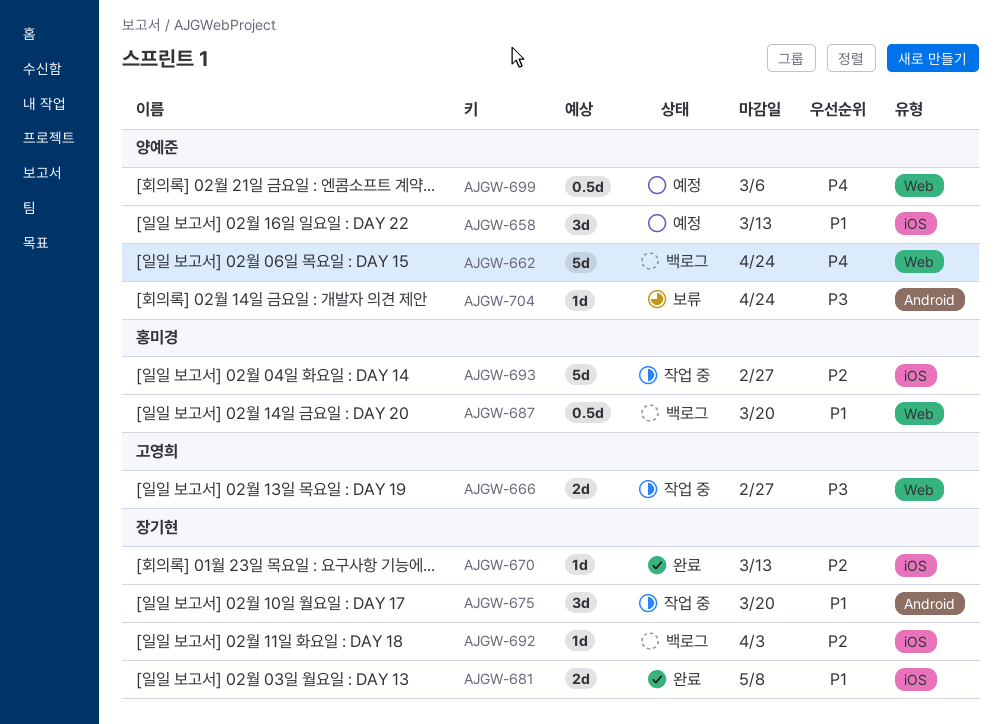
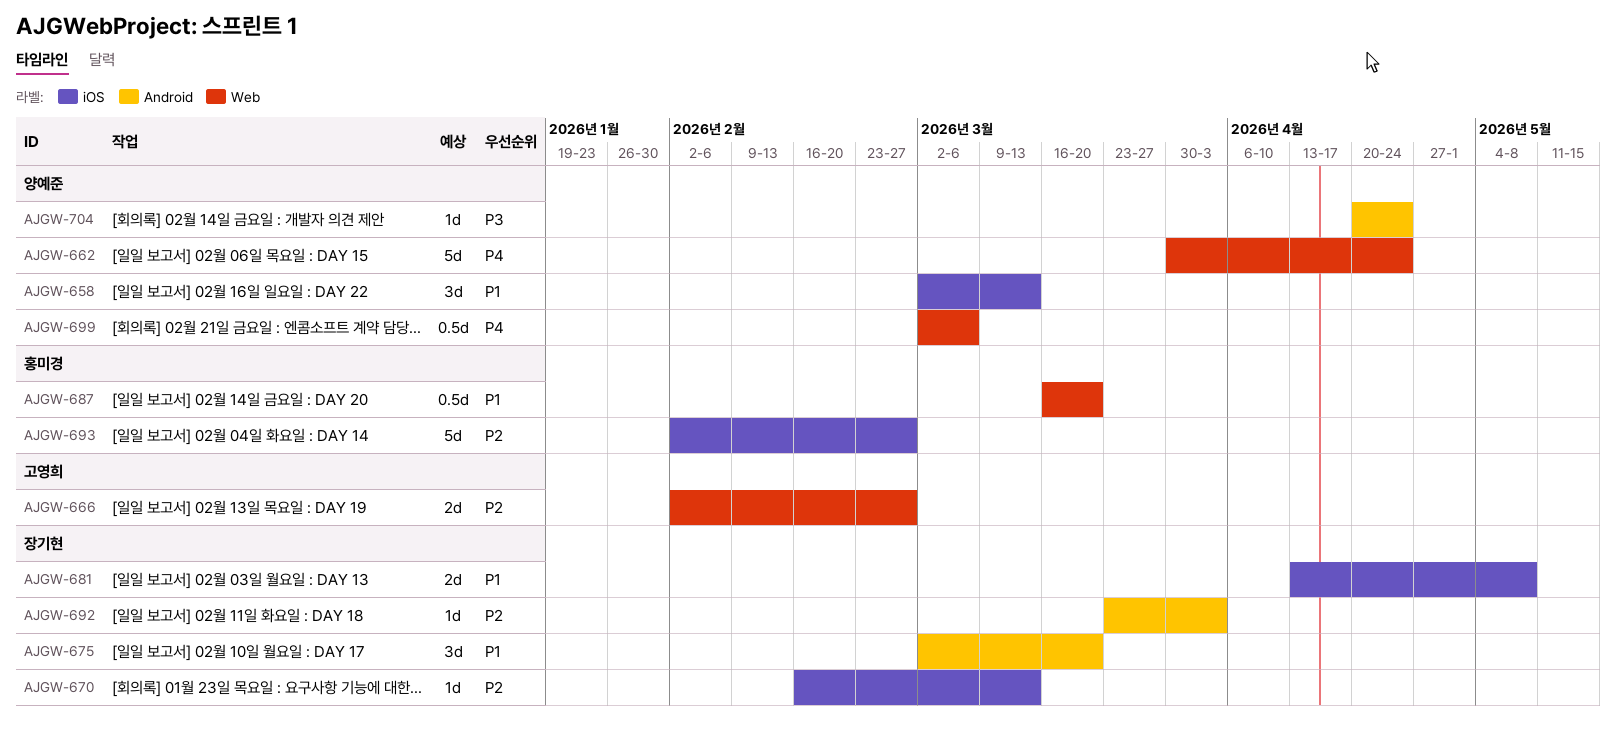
AJGW-666, priority: P3 -> P2
AJGW-692, label: iOS -> Android

